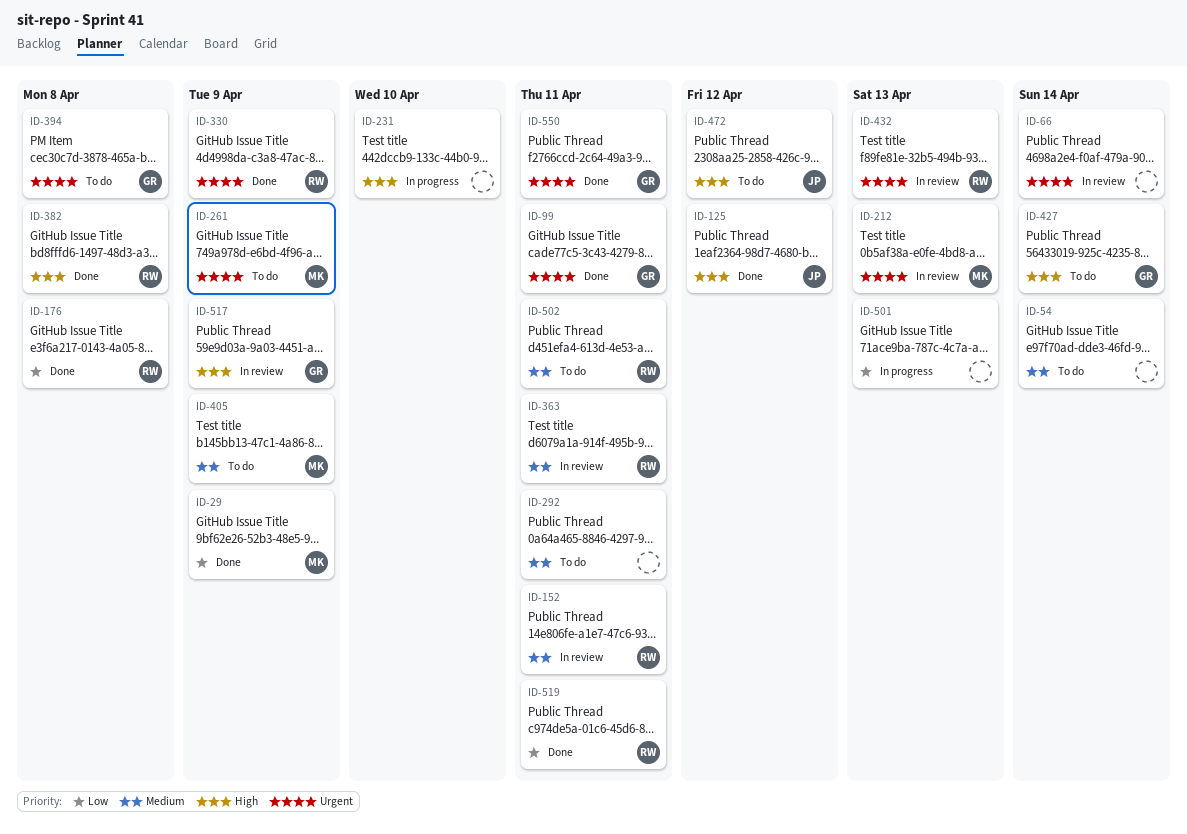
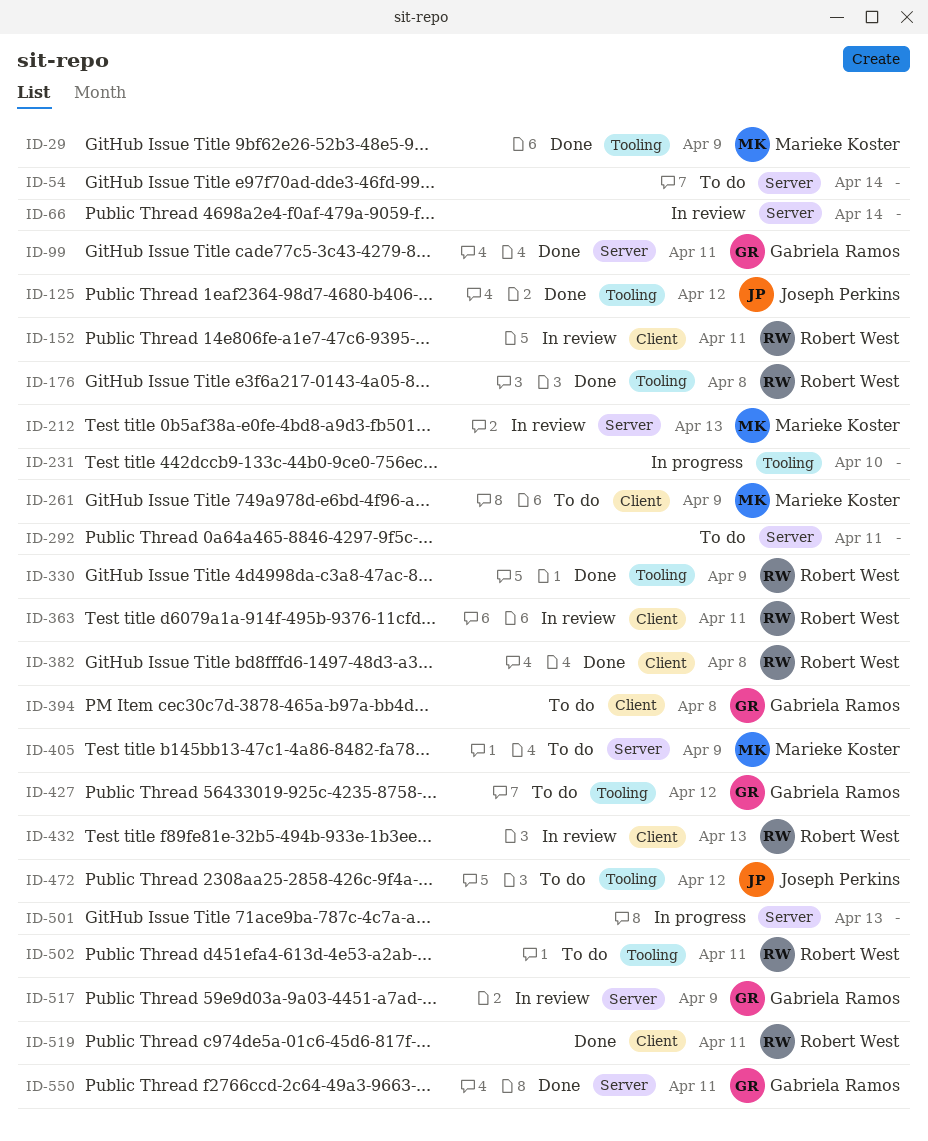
ID-427, due: Apr 14 -> Apr 12

